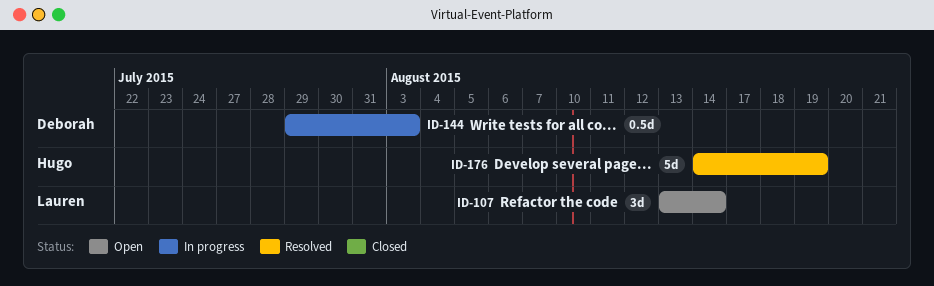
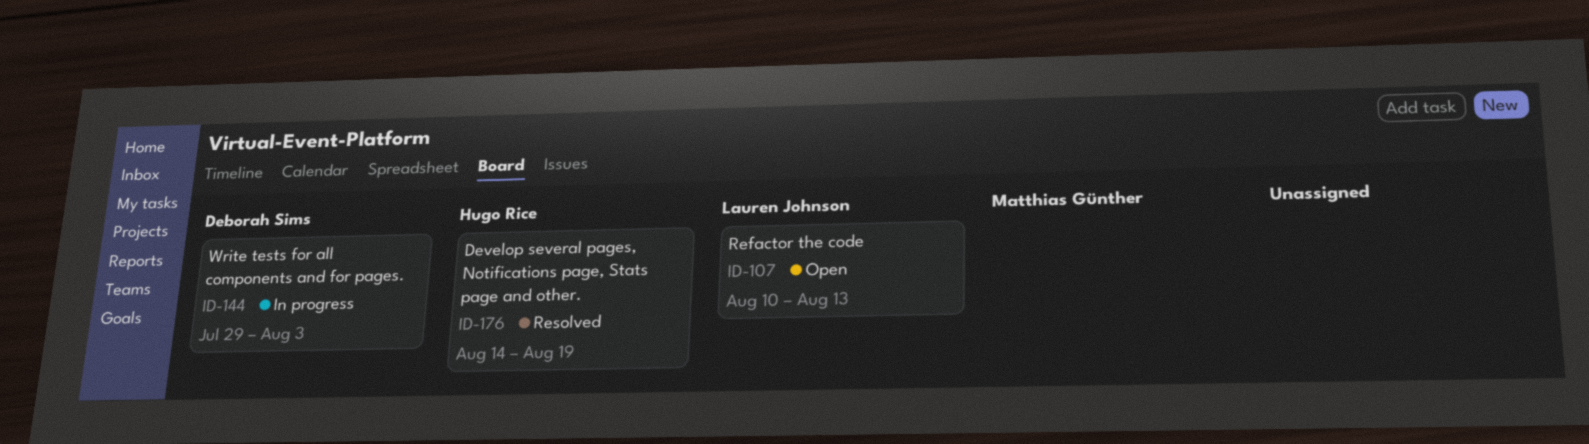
ID-107, start: Aug 13 -> Aug 10
ID-107, due: Aug 14 -> Aug 13

